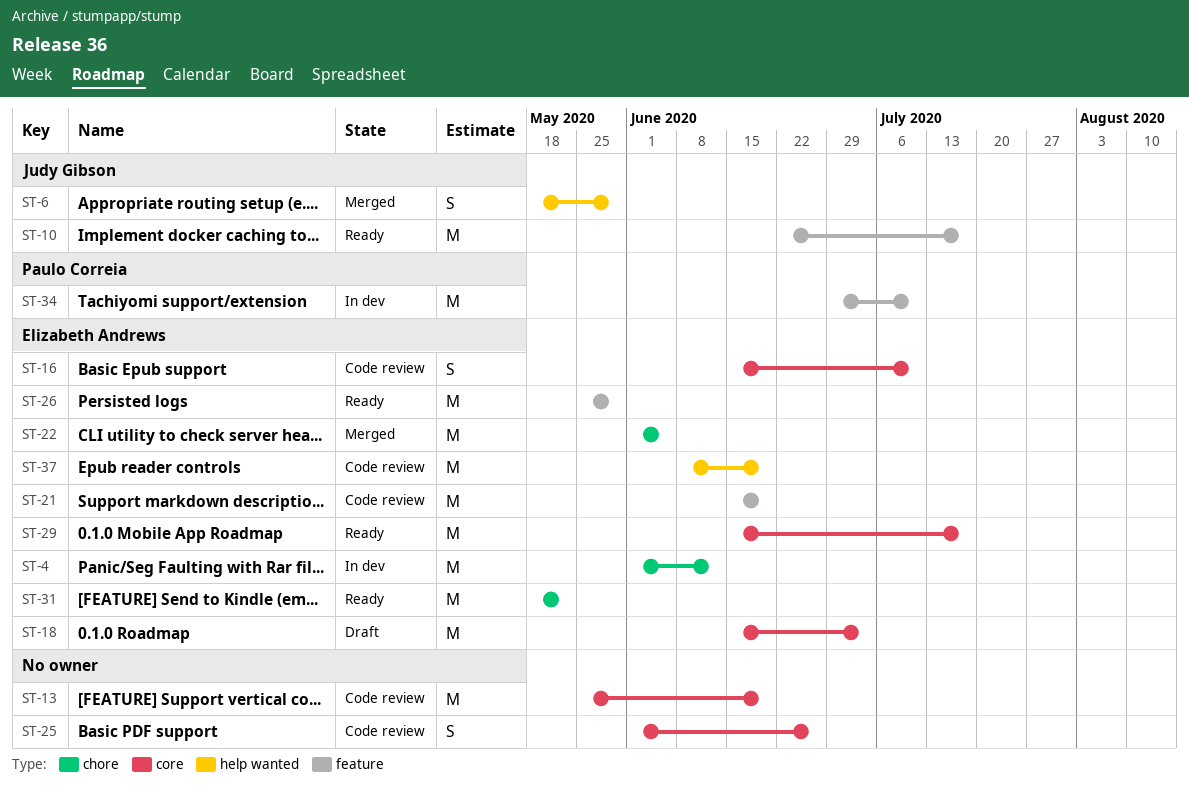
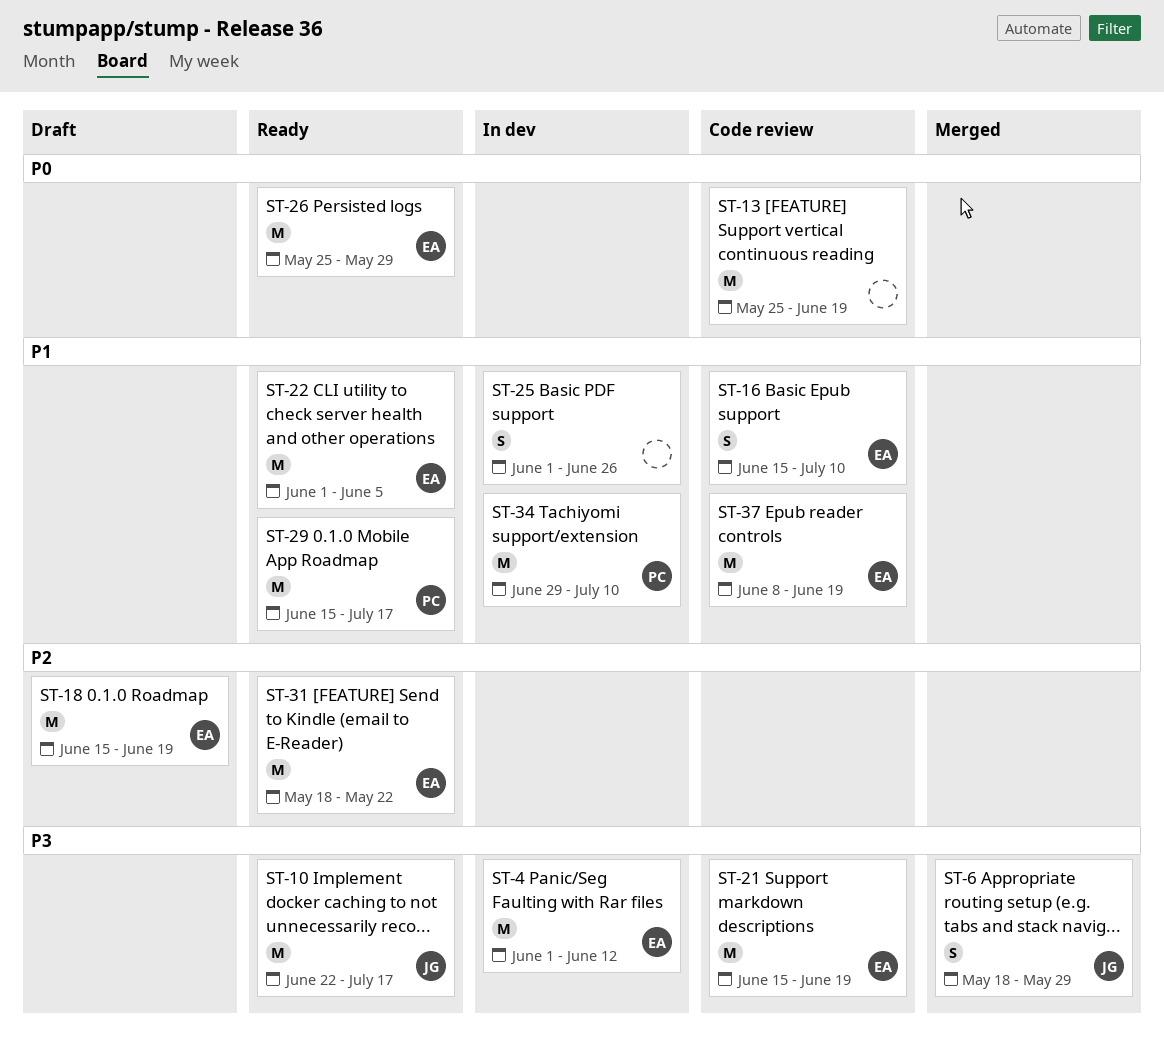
ST-18, due: Jul 3 -> Jun 19
ST-22, status: Merged -> Ready
ST-25, status: Code review -> In dev
ST-29, owner: Elizabeth Andrews -> Paulo Correia

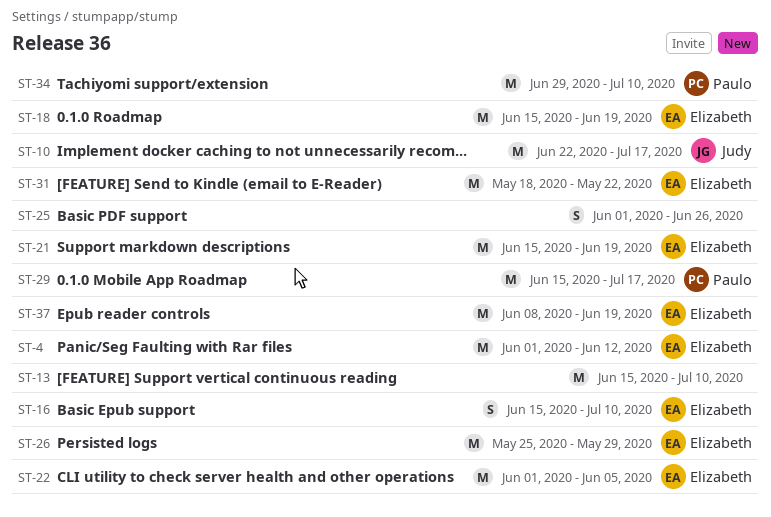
ST-6: present -> none
ST-13, start: May 25 -> Jun 15
ST-13, due: Jun 19 -> Jul 10

